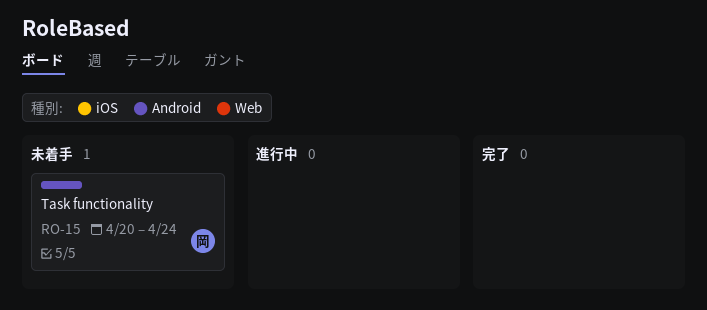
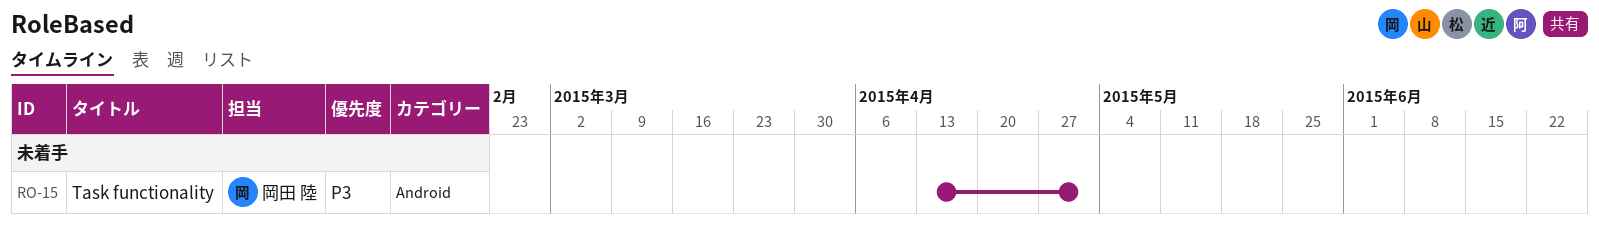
RO-15, start: Apr 20 -> Apr 13
RO-15, due: Apr 24 -> May 1

